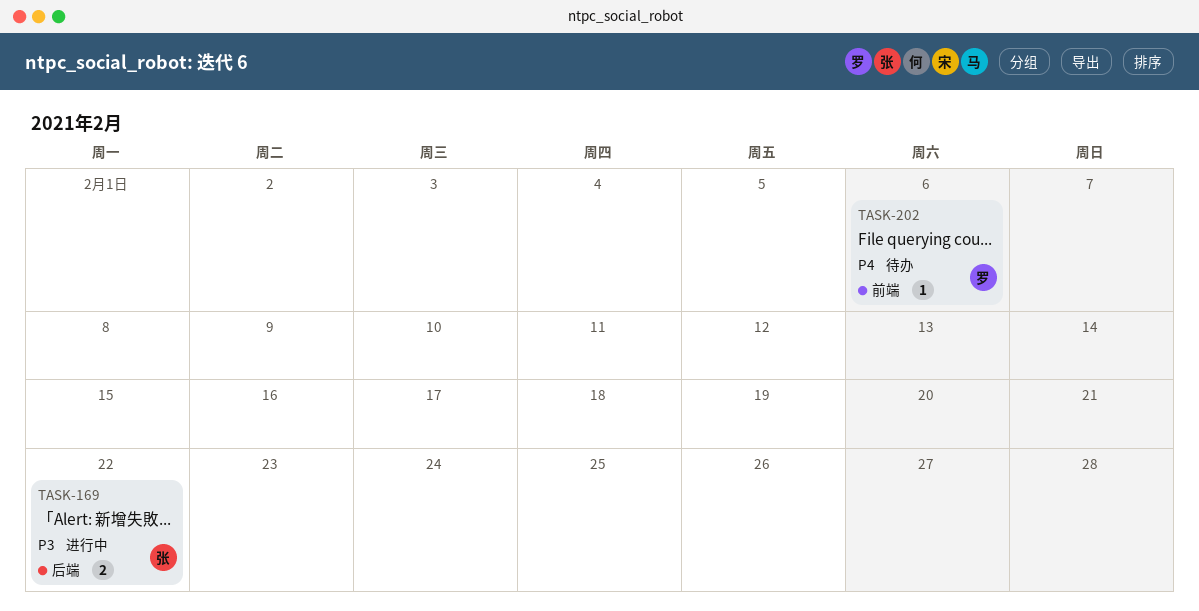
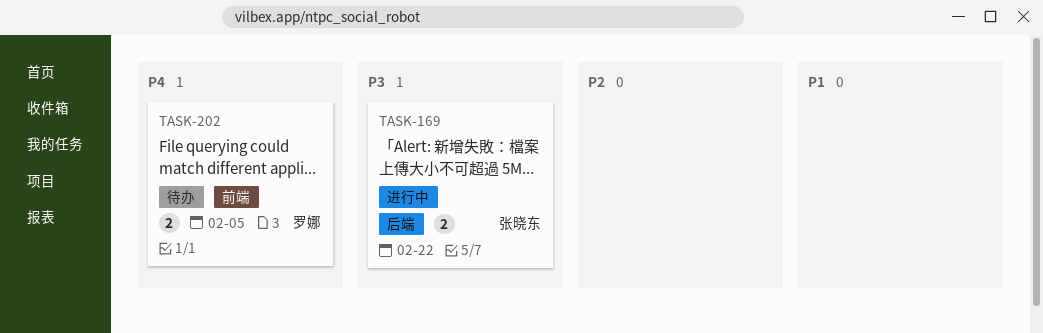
TASK-202, estimate: 1 -> 2
TASK-202, due: Feb 6 -> Feb 5

